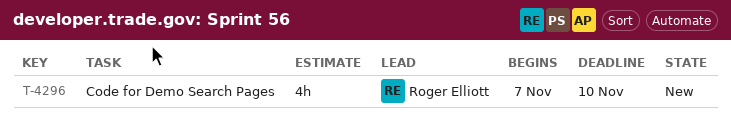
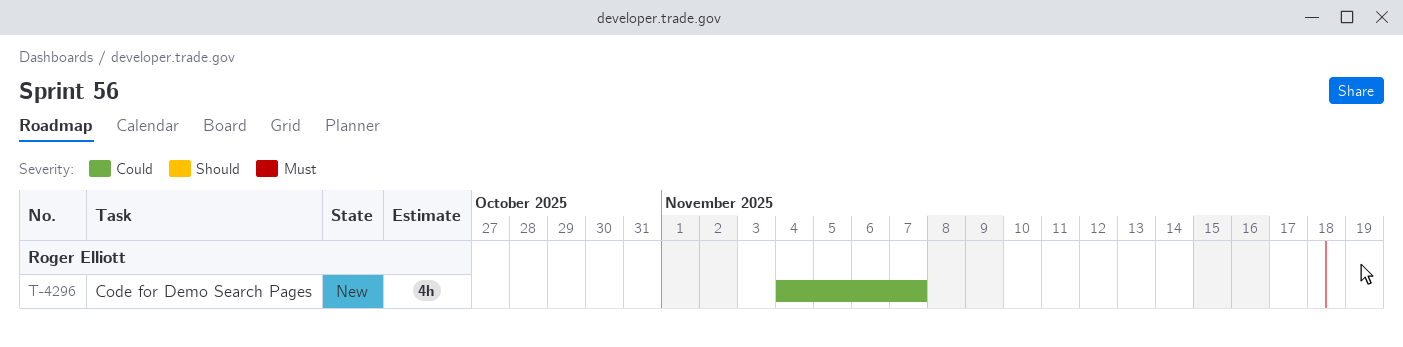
T-4296, start: Nov 7 -> Nov 4
T-4296, due: Nov 10 -> Nov 7

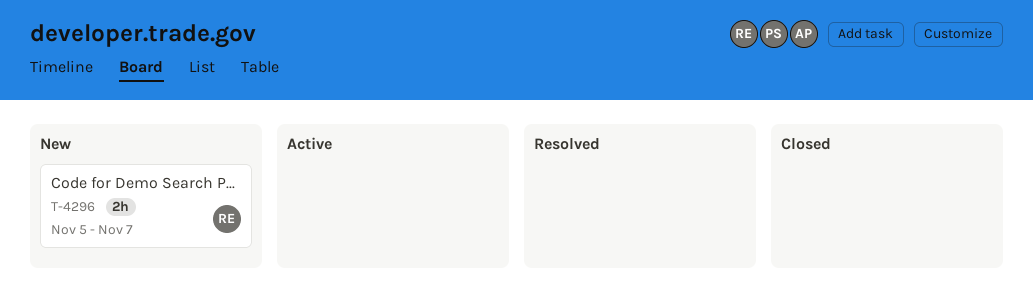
T-4296, estimate: 4h -> 2h
T-4296, start: Nov 4 -> Nov 5

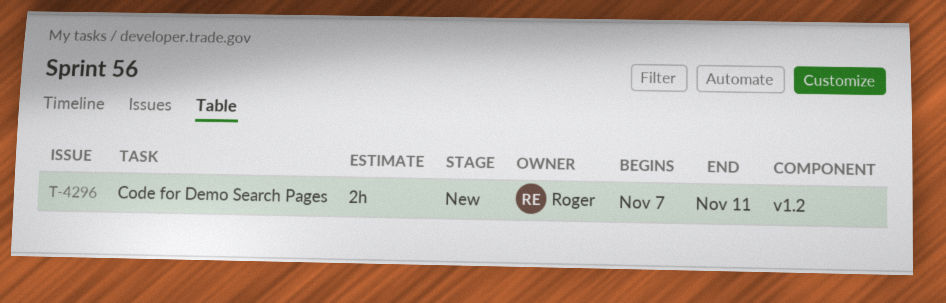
T-4296, start: Nov 5 -> Nov 7
T-4296, due: Nov 7 -> Nov 11

